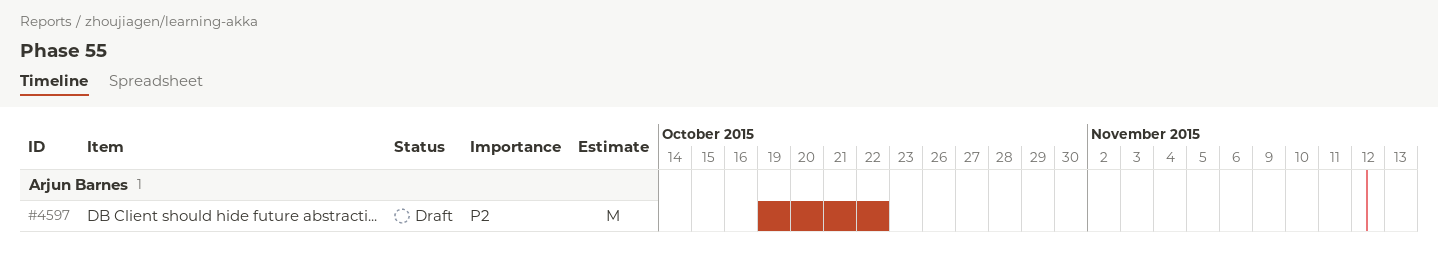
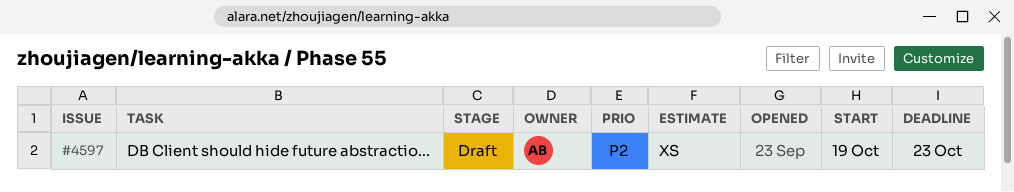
#4597, estimate: M -> XS
#4597, due: Oct 22 -> Oct 23

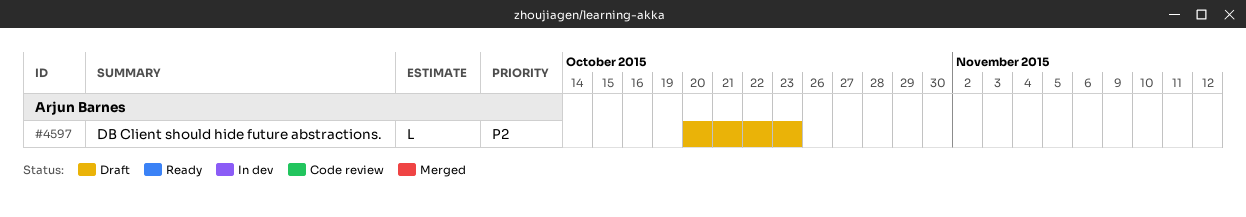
#4597, estimate: XS -> L
#4597, start: Oct 19 -> Oct 20

